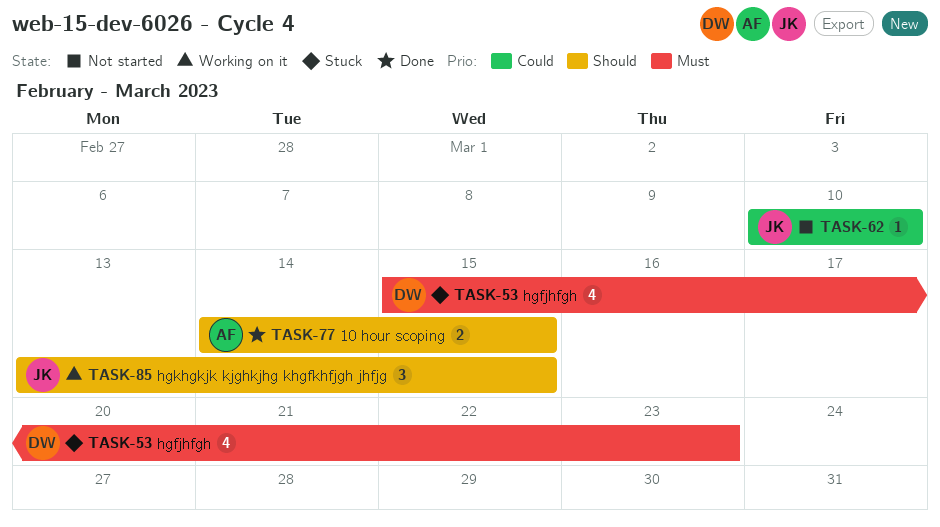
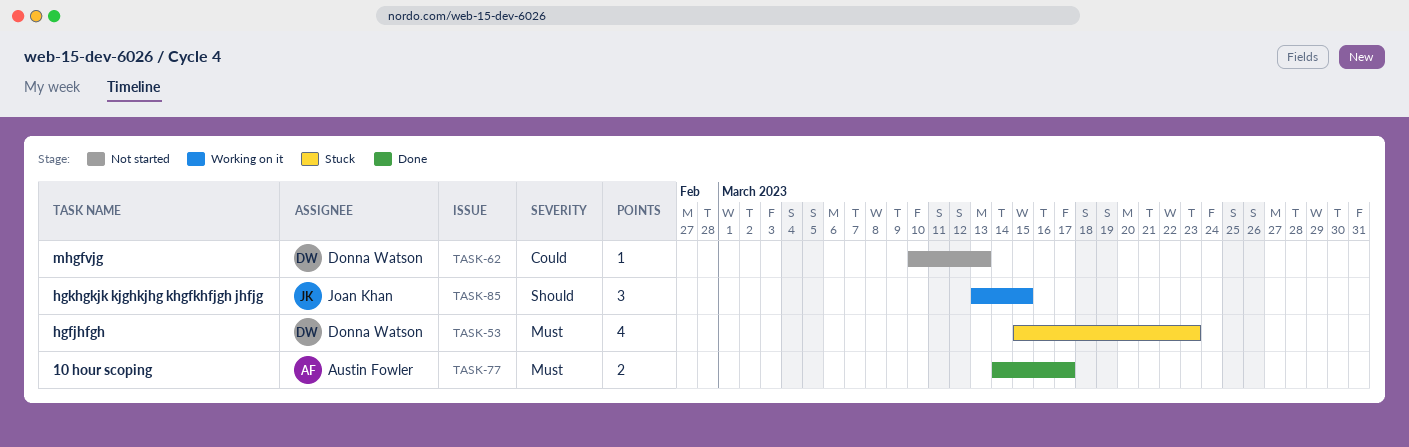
TASK-62, owner: Joan Khan -> Donna Watson
TASK-62, due: Mar 10 -> Mar 13
TASK-77, priority: Should -> Must
TASK-77, due: Mar 15 -> Mar 17

